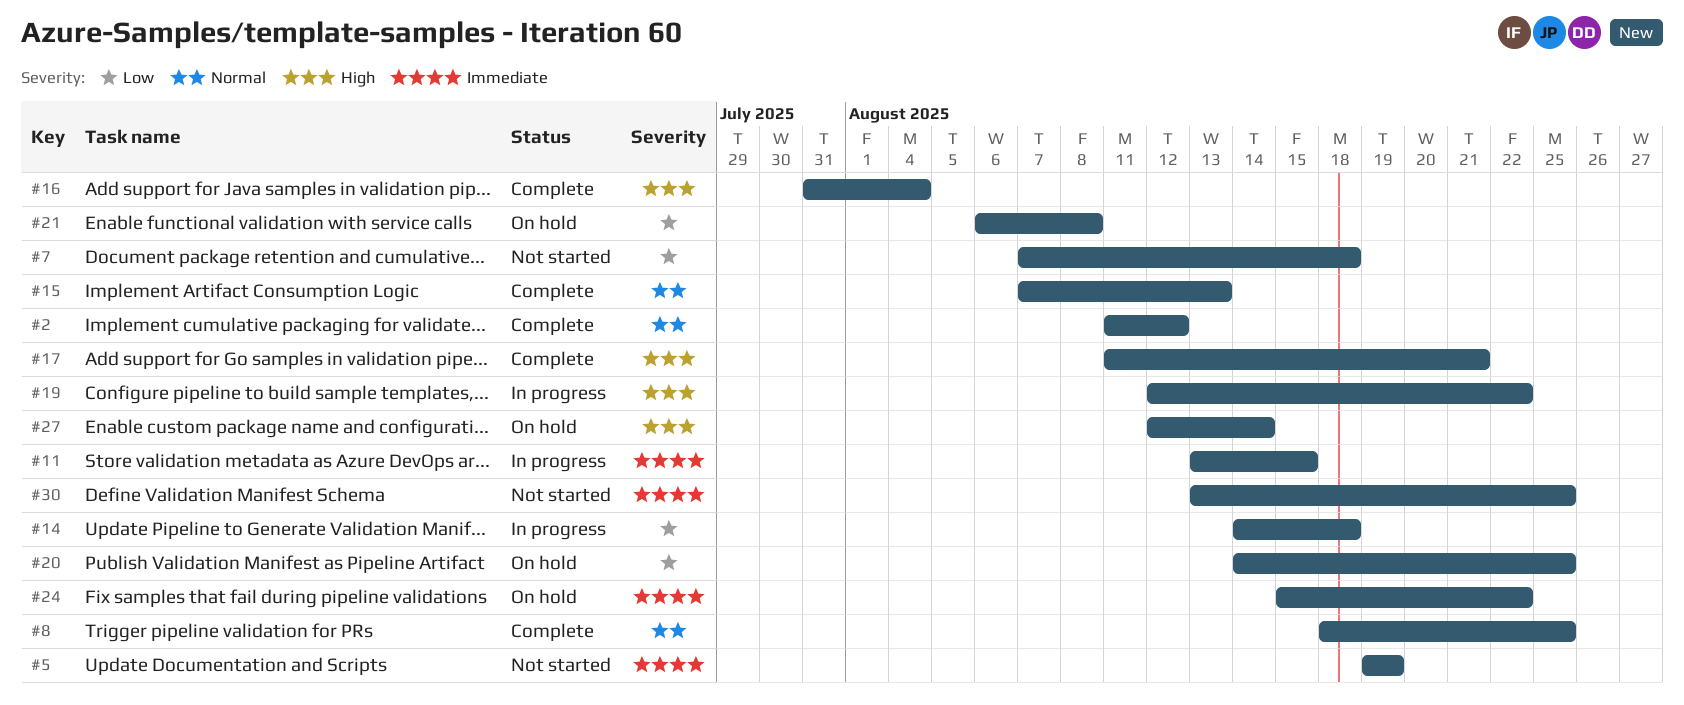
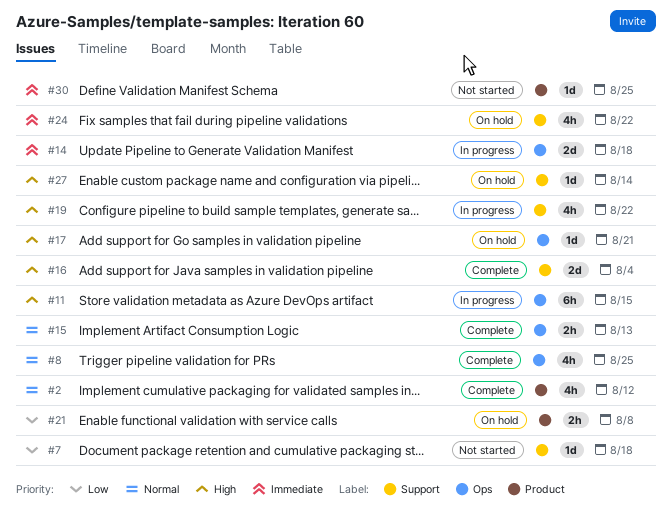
#5: present -> none
#11, priority: Immediate -> High
#14, priority: Low -> Immediate
#17, status: Complete -> On hold
#20: present -> none

